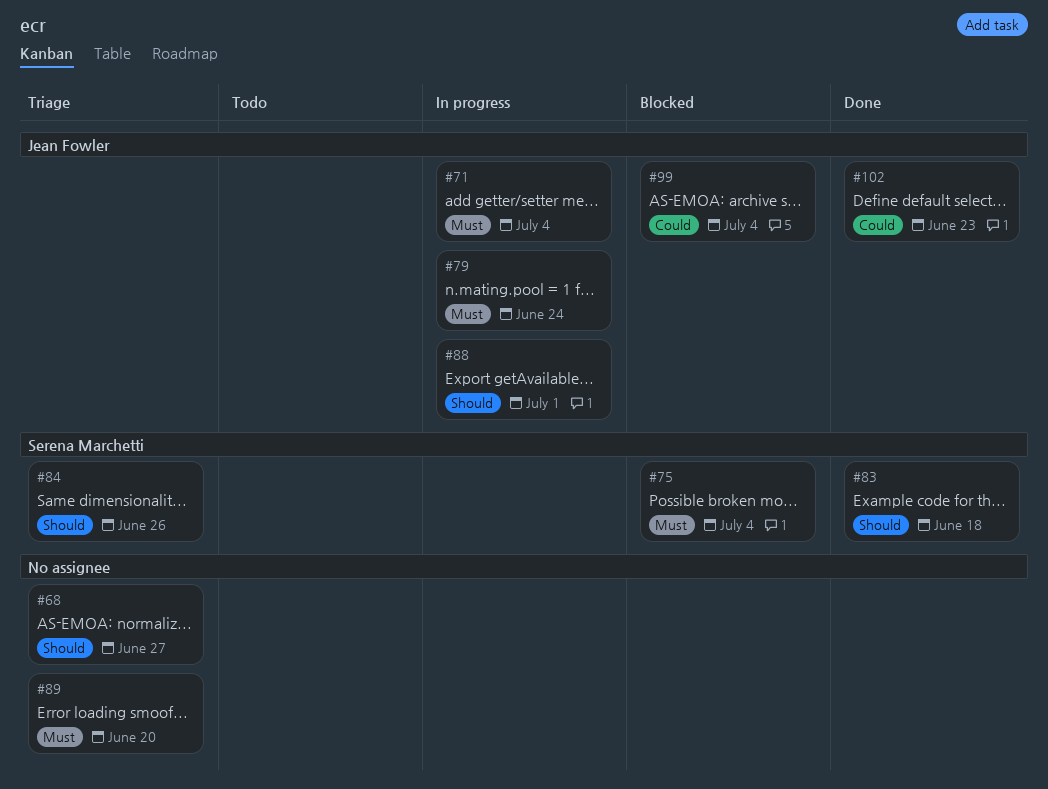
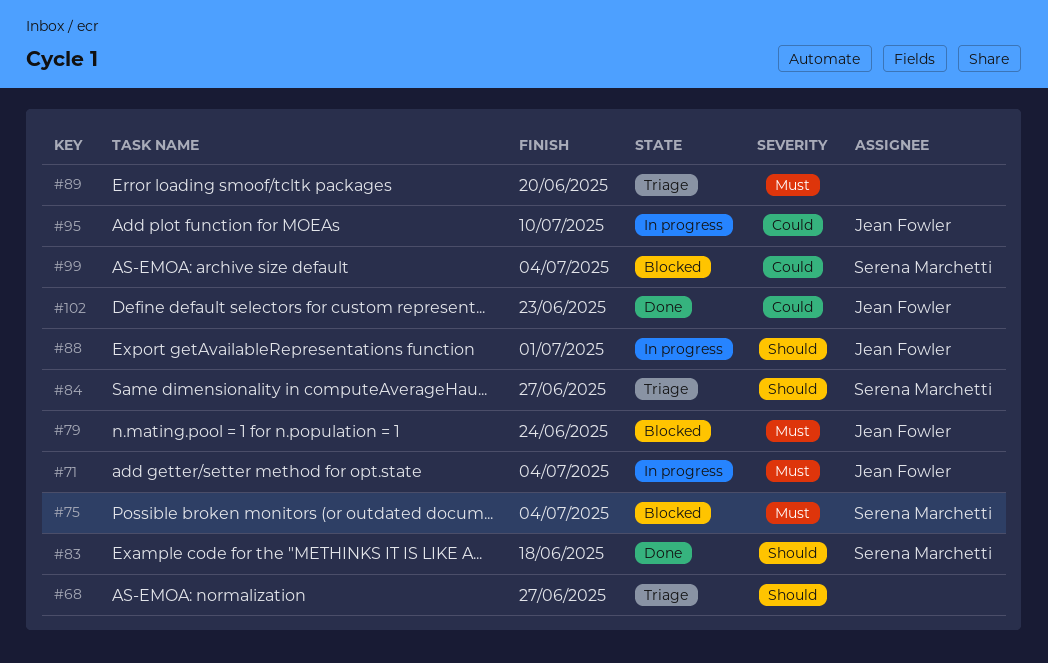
#79, status: In progress -> Blocked
#84, due: Jun 26 -> Jun 27
#95: none -> present
#99, owner: Jean Fowler -> Serena Marchetti

